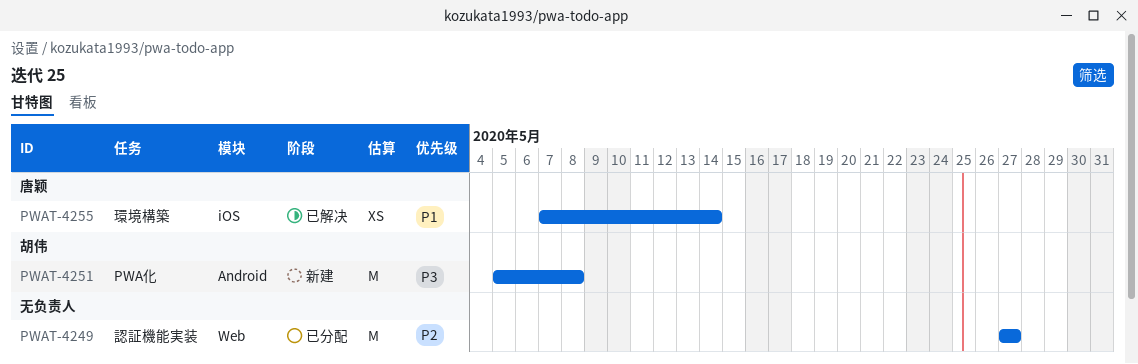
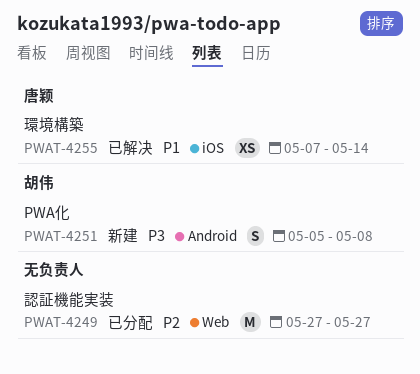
PWAT-4251, estimate: M -> S

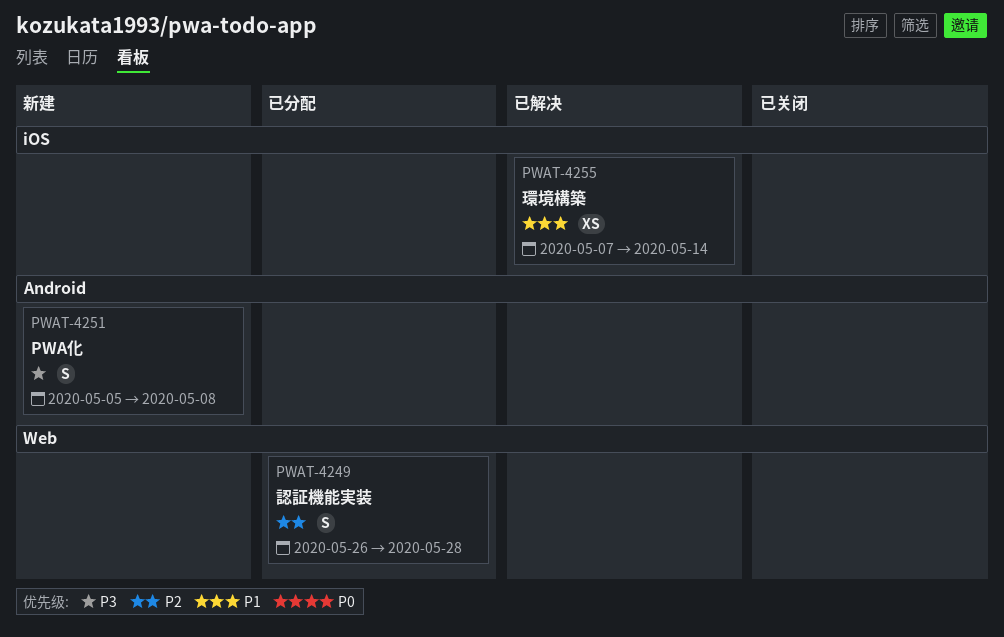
PWAT-4249, estimate: M -> S
PWAT-4249, start: May 27 -> May 26
PWAT-4249, due: May 27 -> May 28

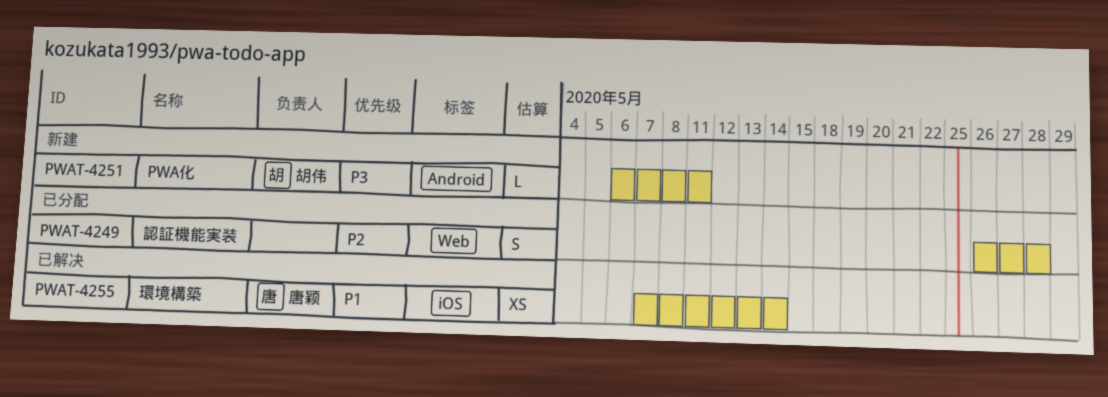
PWAT-4251, estimate: S -> L
PWAT-4251, start: May 5 -> May 6
PWAT-4251, due: May 8 -> May 11

